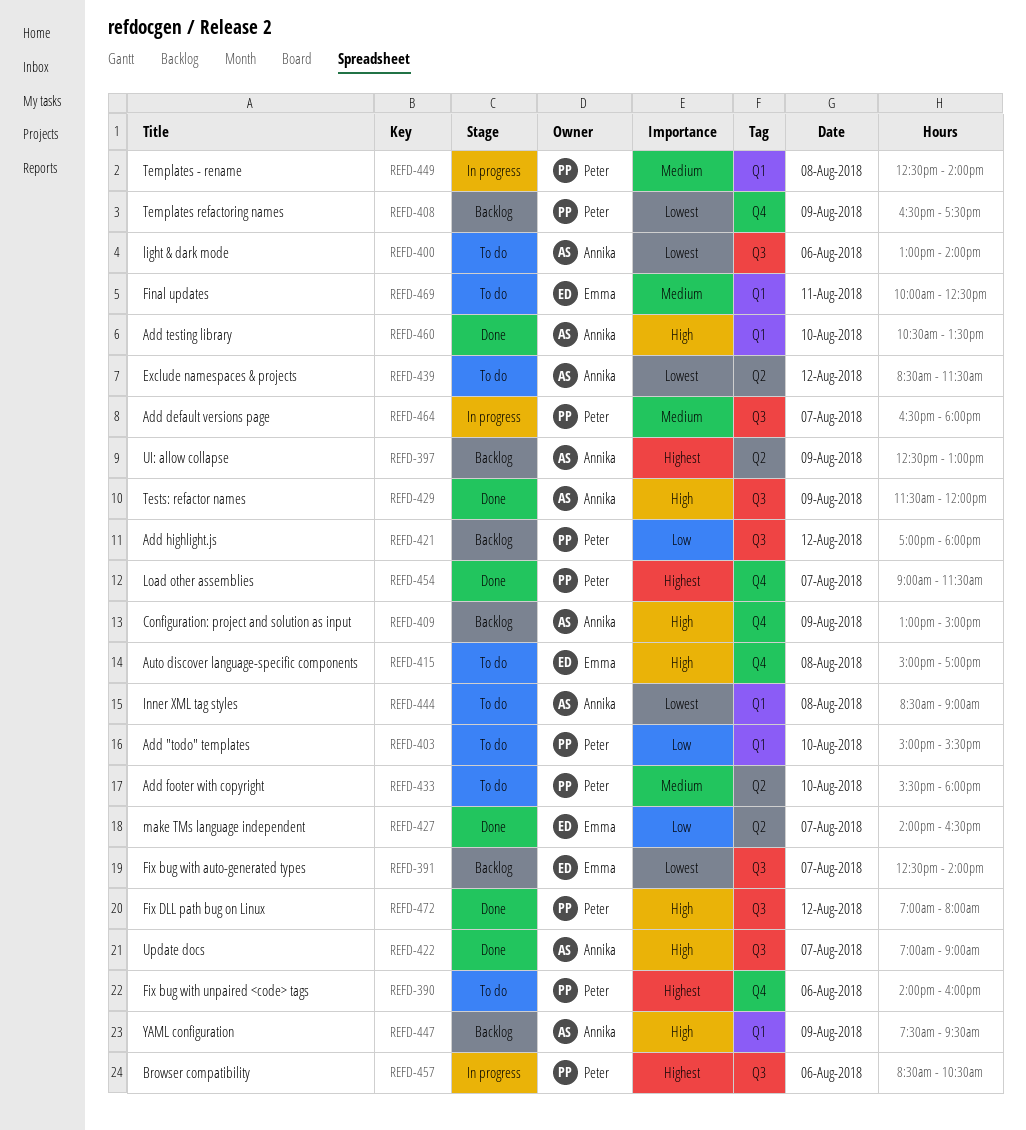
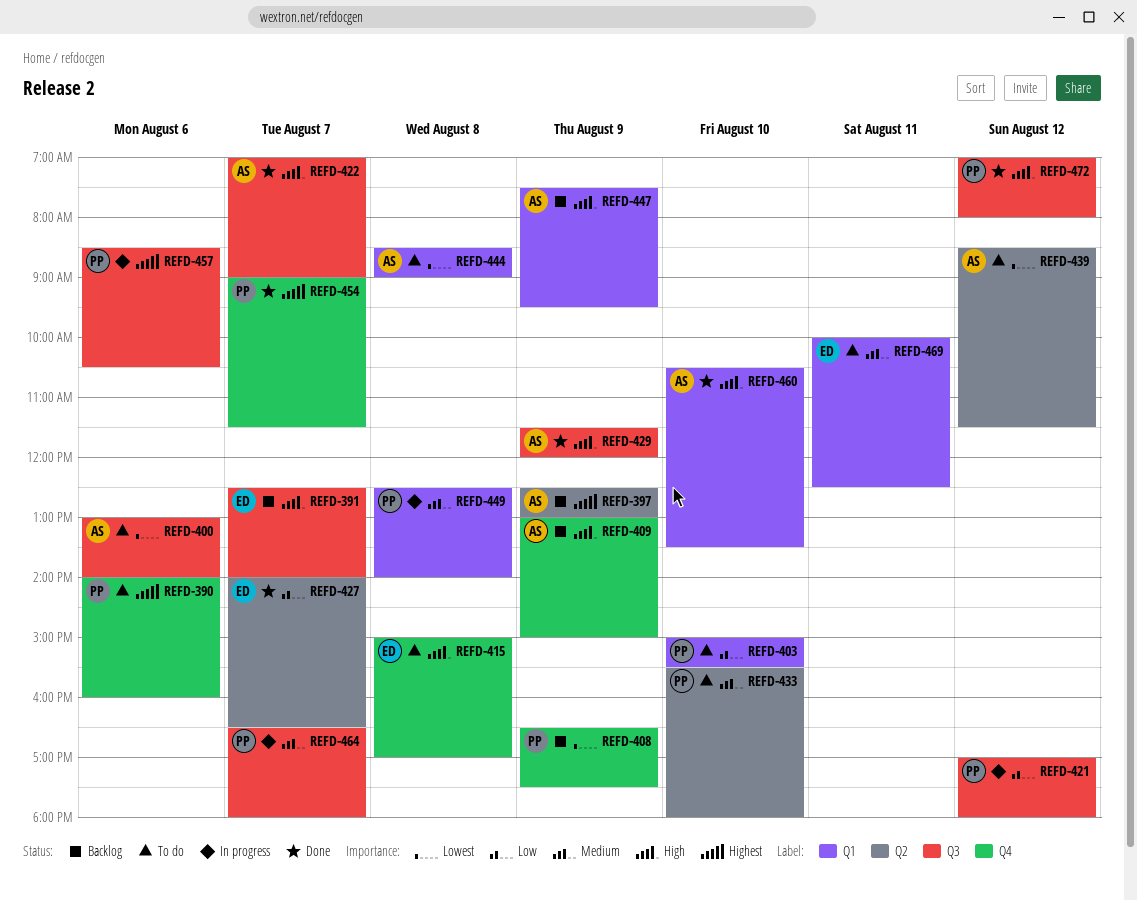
REFD-391, priority: Lowest -> High
REFD-421, status: Backlog -> In progress

